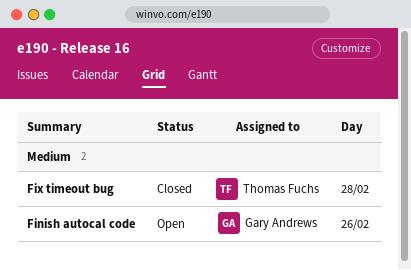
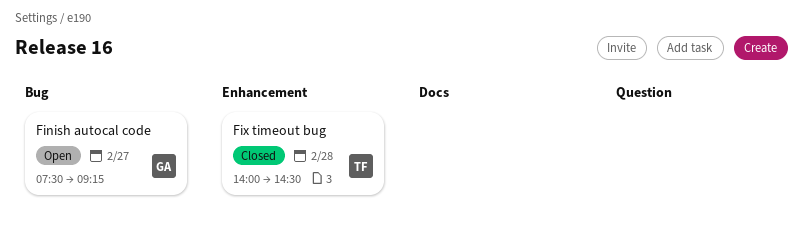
Finish autocal code, day: Feb 26 -> Feb 27

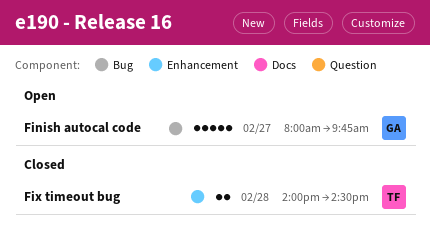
Finish autocal code, begins: 07:30 -> 08:00
Finish autocal code, ends: 09:15 -> 09:45

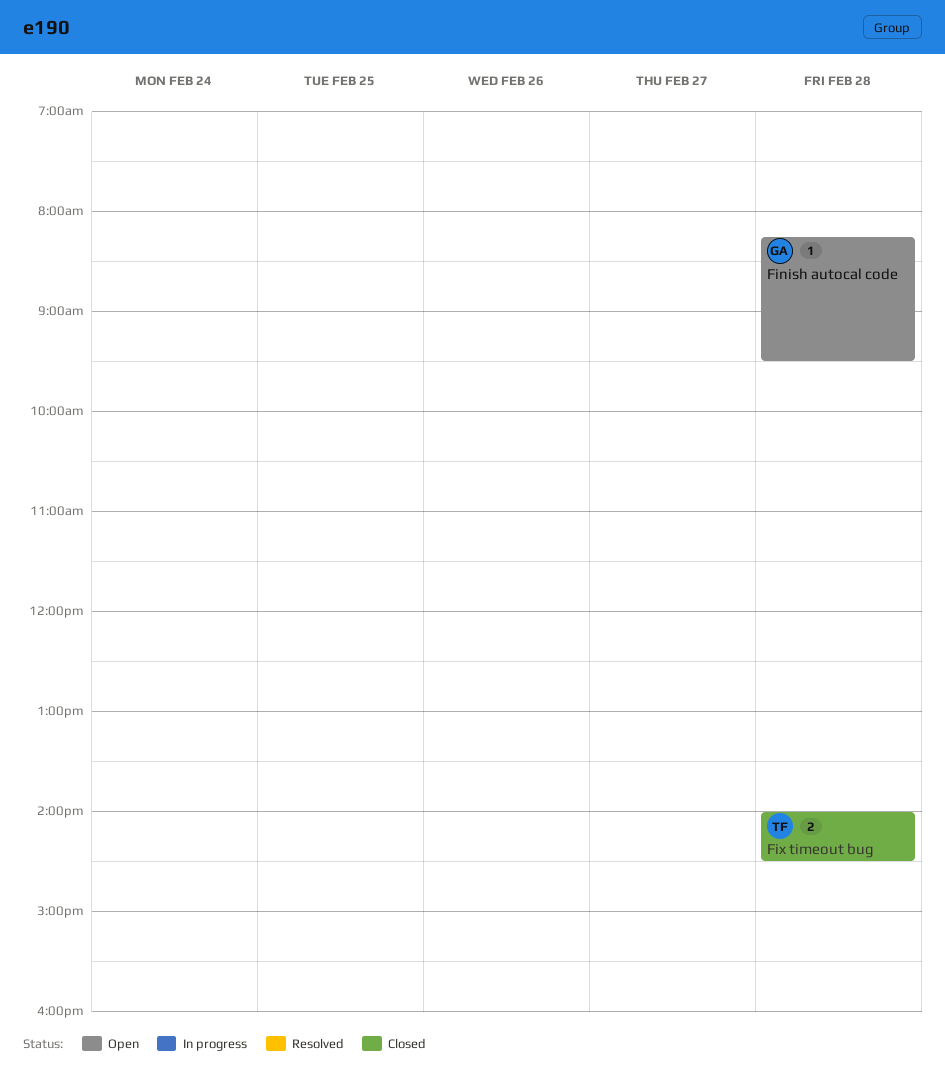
Finish autocal code, estimate: 5 -> 1
Finish autocal code, day: Feb 27 -> Feb 28
Finish autocal code, begins: 08:00 -> 08:15
Finish autocal code, ends: 09:45 -> 09:30

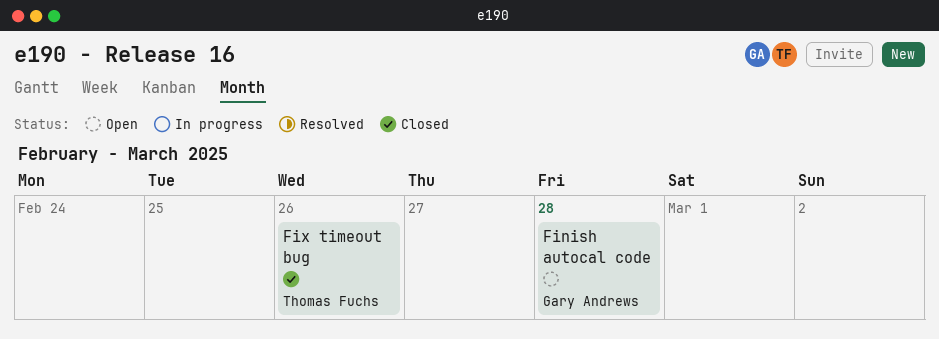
Fix timeout bug, day: Feb 28 -> Feb 26

